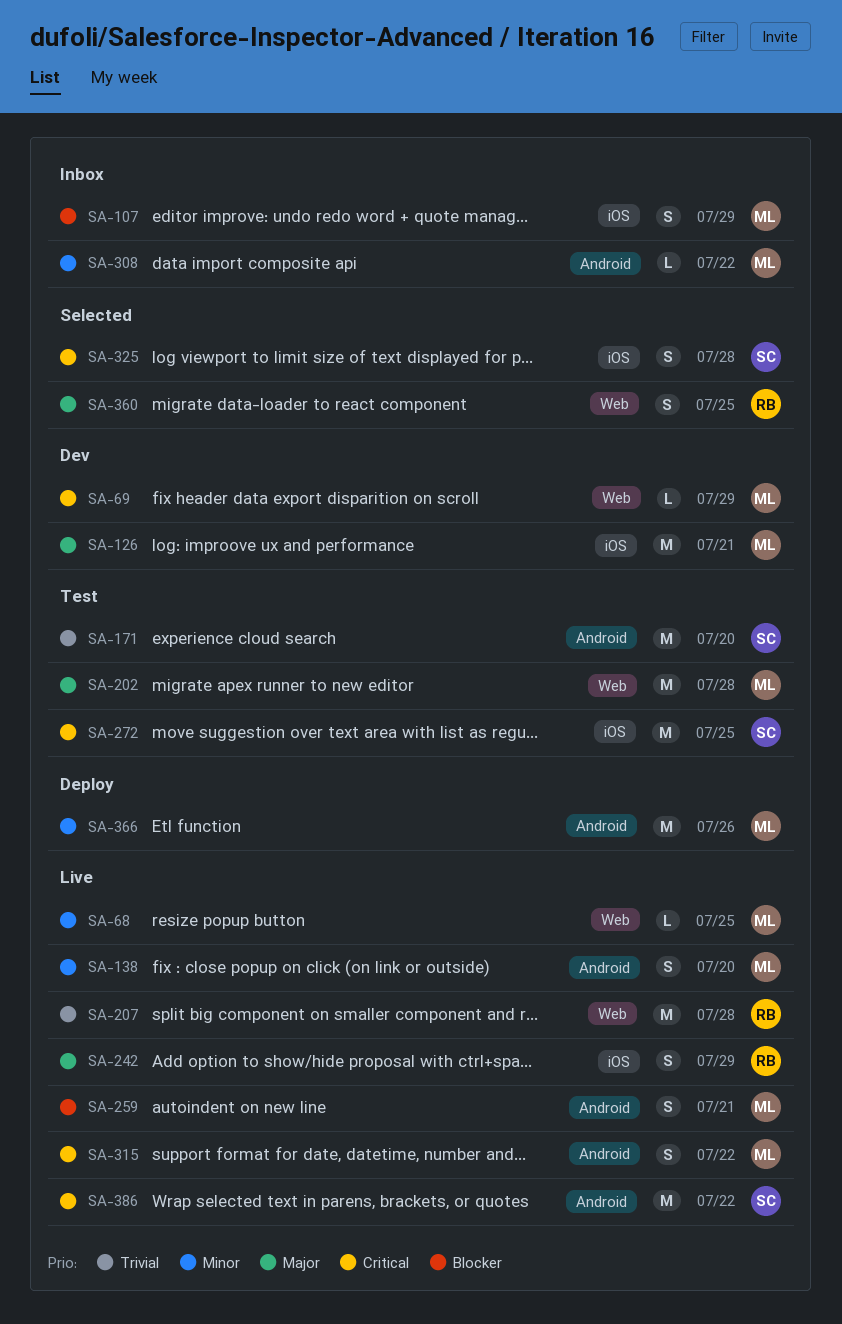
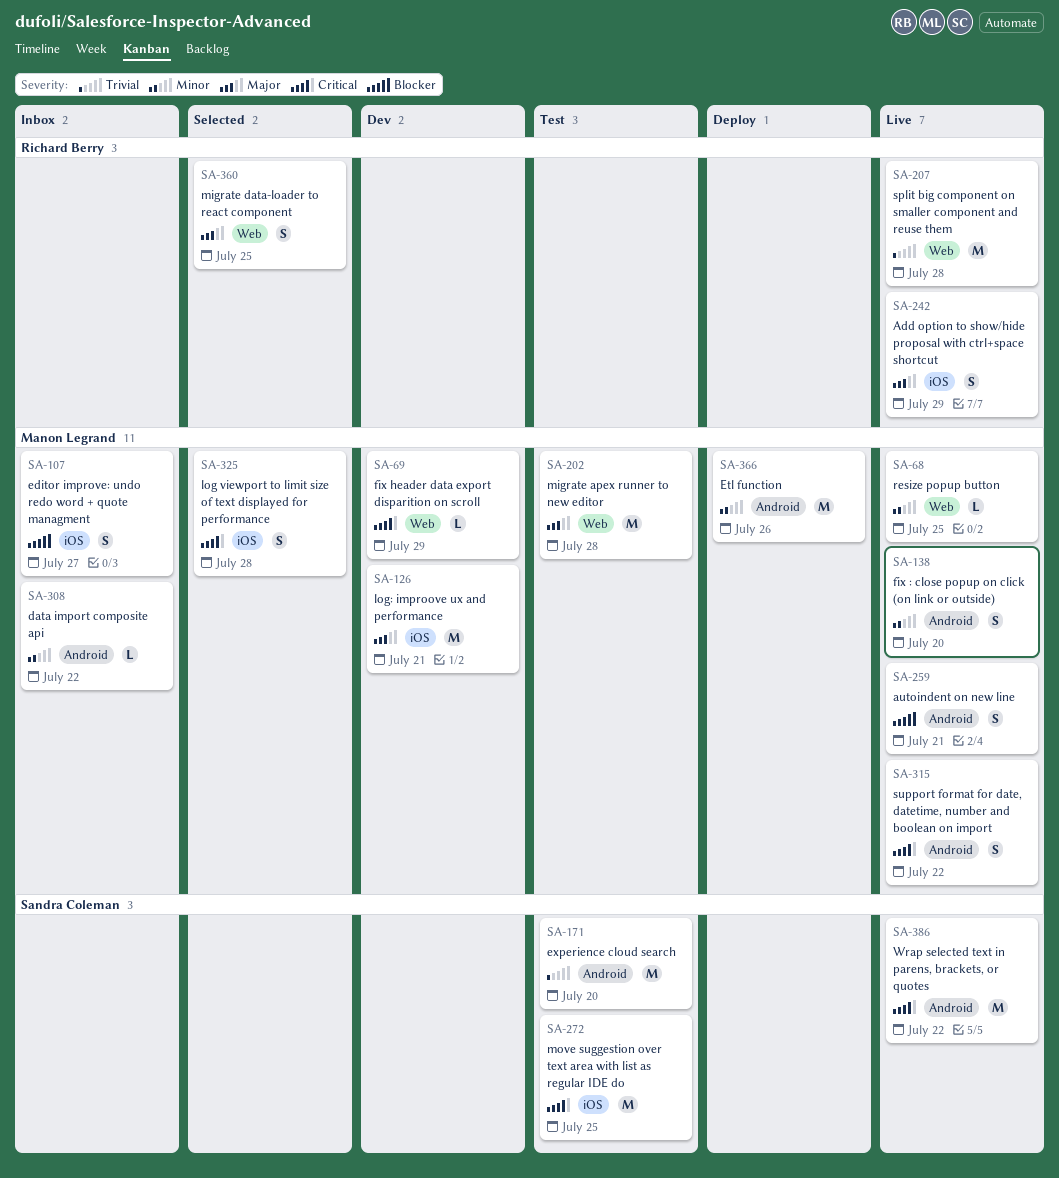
SA-107, due: Jul 29 -> Jul 27
SA-325, owner: Sandra Coleman -> Manon Legrand

